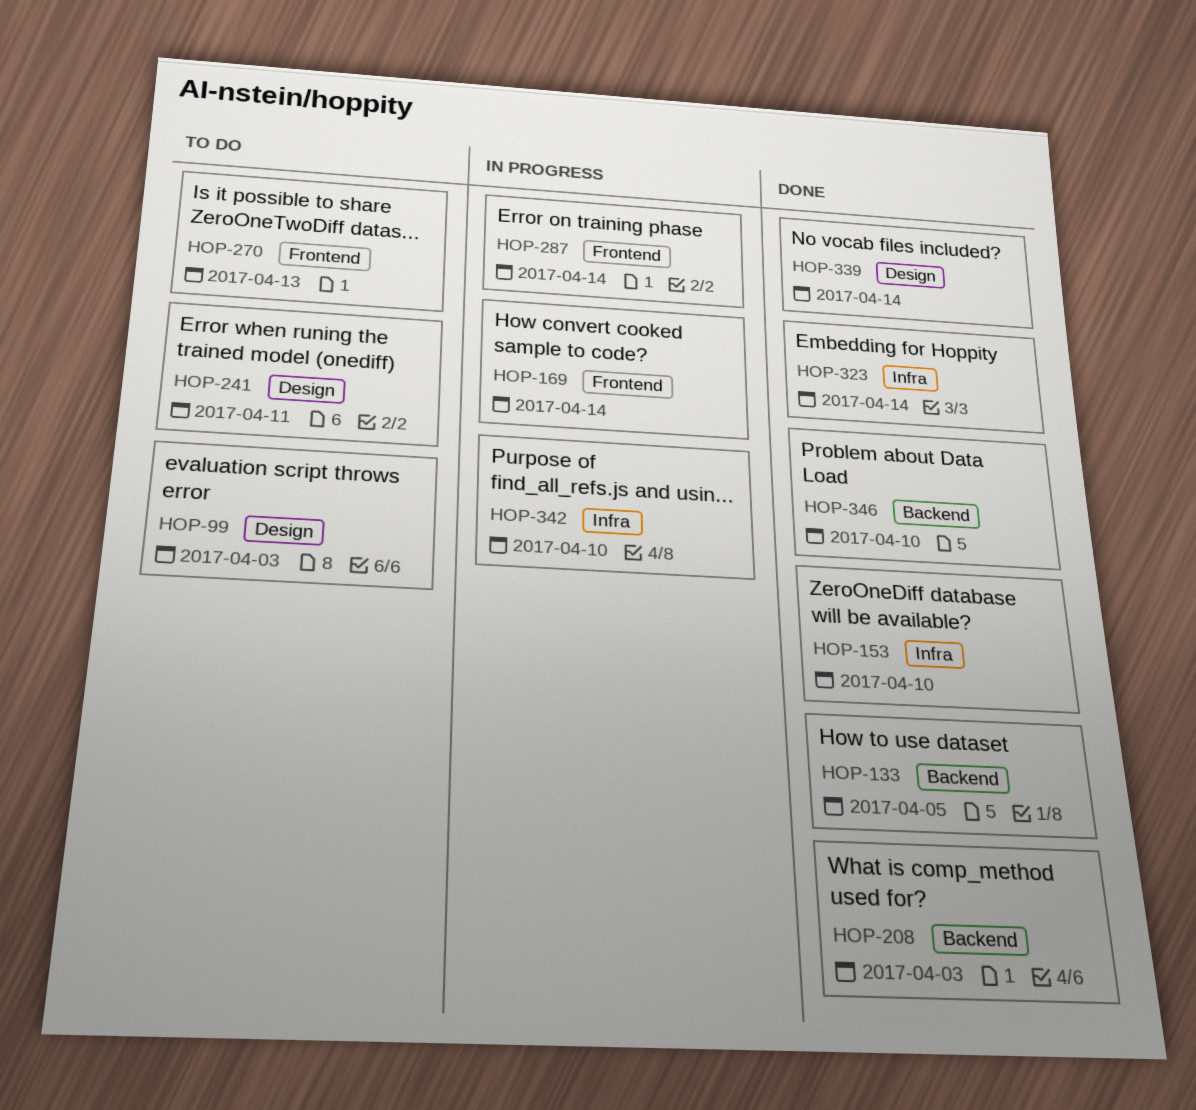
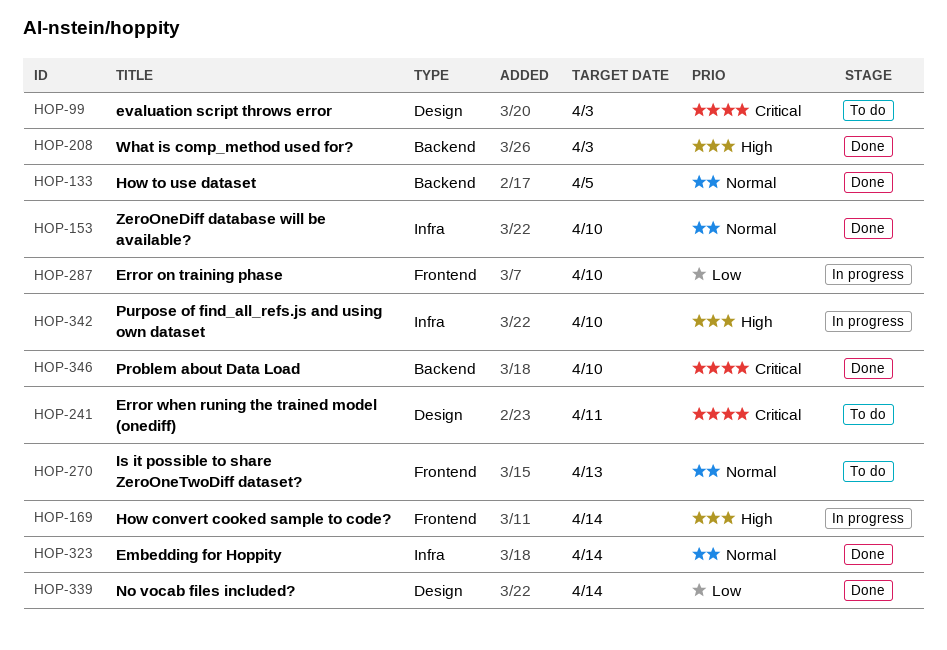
HOP-287, due: Apr 14 -> Apr 10

